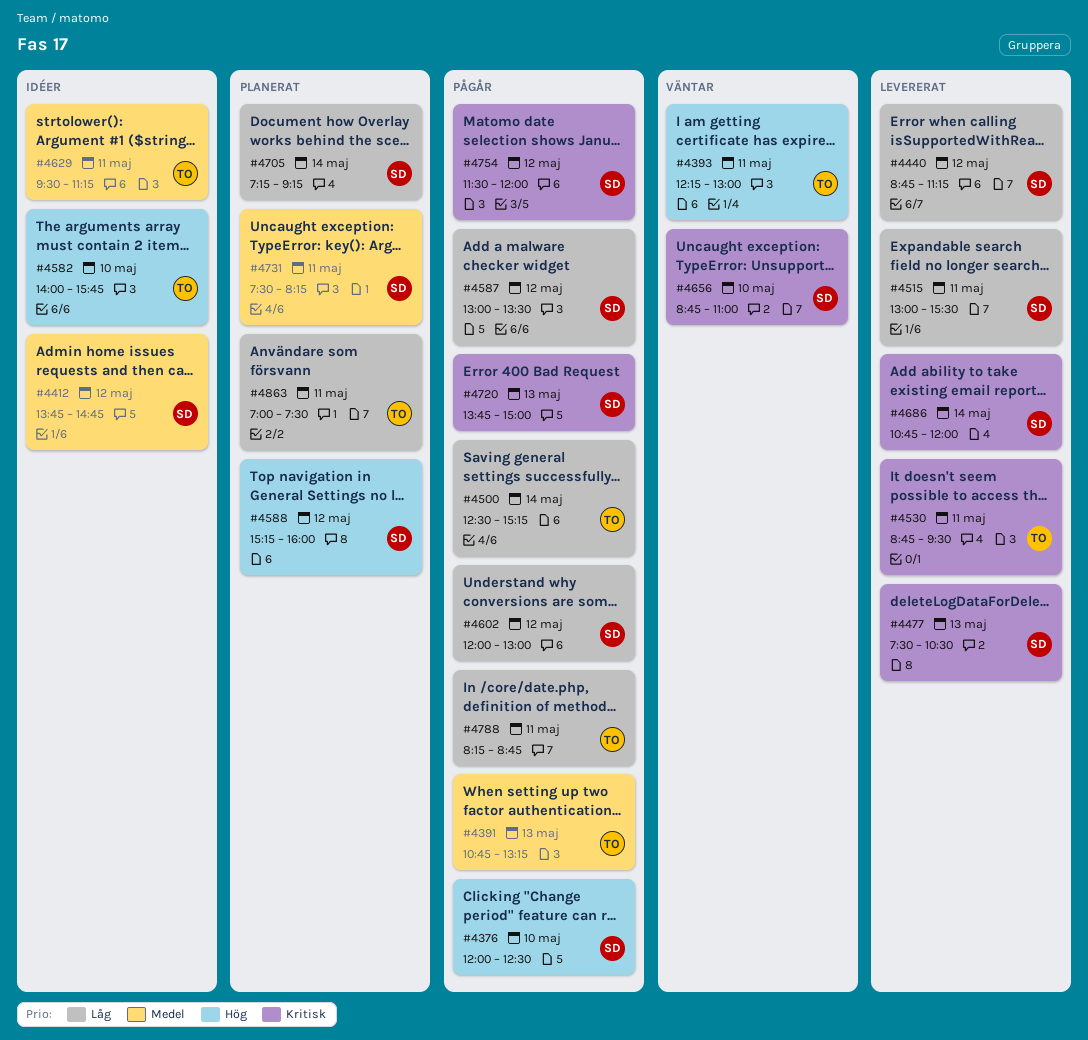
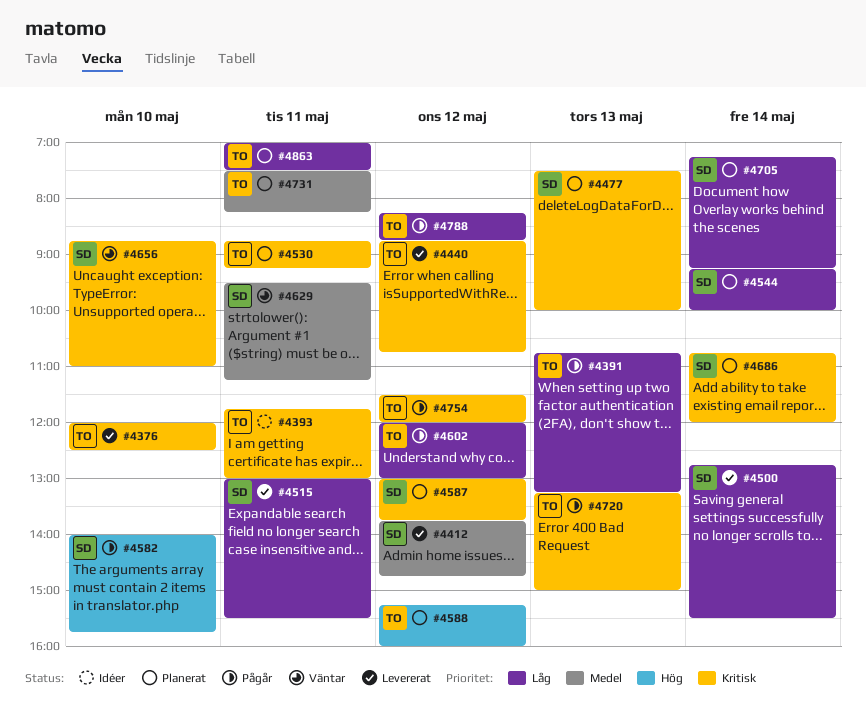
#4376, status: Pågår -> Levererat
#4376, owner: SD -> TO
#4376, priority: Hög -> Kritisk
#4391, priority: Medel -> Låg
#4393, status: Väntar -> Idéer
#4393, priority: Hög -> Kritisk
#4393, begins: 12:15 -> 11:45
#4412, status: Idéer -> Levererat
#4440, owner: SD -> TO
#4440, priority: Låg -> Kritisk
#4440, ends: 11:15 -> 10:45
#4477, status: Levererat -> Planerat
#4477, ends: 10:30 -> 10:00
#4500, status: Pågår -> Levererat
#4500, owner: TO -> SD
#4500, begins: 12:30 -> 12:45
#4500, ends: 15:15 -> 15:30
#4530, status: Levererat -> Planerat
#4530, ends: 09:30 -> 09:15
#4544: none -> present
#4582, status: Idéer -> Pågår
#4582, owner: TO -> SD
#4587, status: Pågår -> Planerat
#4587, priority: Låg -> Kritisk
#4587, ends: 13:30 -> 13:45
#4588, owner: SD -> TO
#4602, owner: SD -> TO
#4629, status: Idéer -> Väntar
#4629, owner: TO -> SD
#4686, status: Levererat -> Planerat
#4720, owner: SD -> TO
#4720, begins: 13:45 -> 13:15
#4731, owner: SD -> TO
#4754, owner: SD -> TO
#4788, day: May 11 -> May 12

